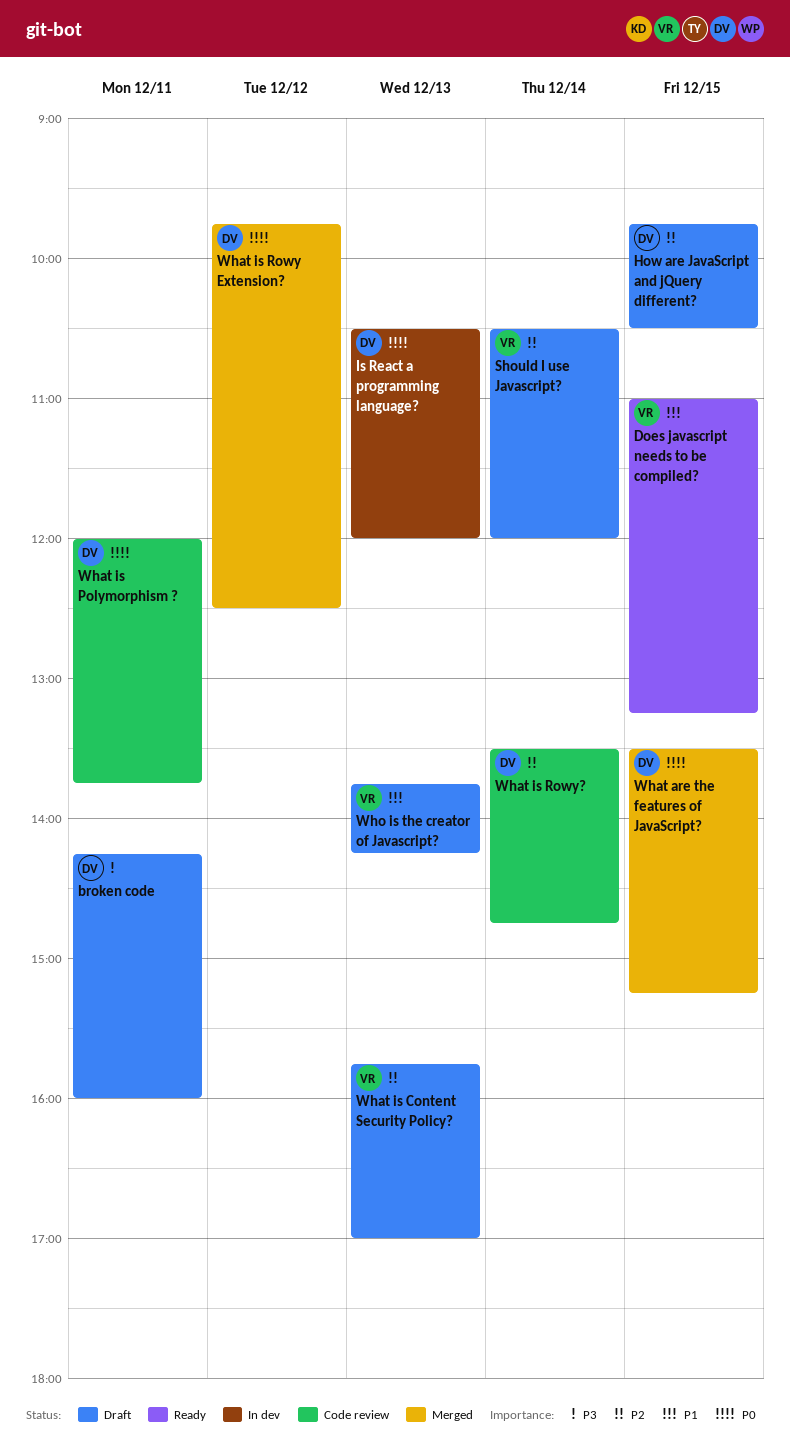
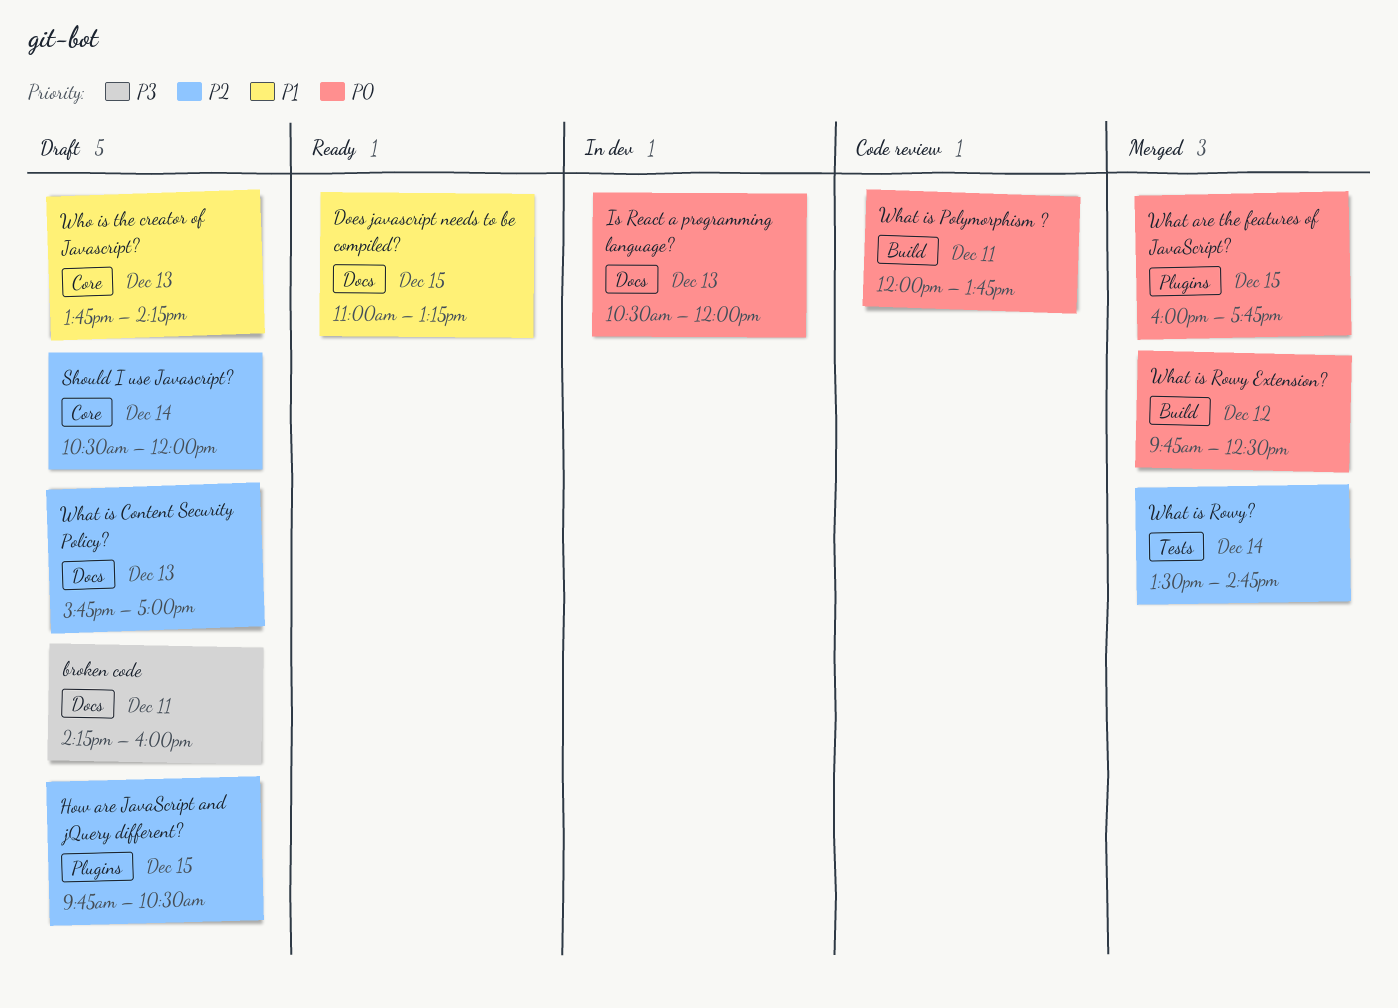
What are the features of JavaScript?, begins: 13:30 -> 16:00
What are the features of JavaScript?, ends: 15:15 -> 17:45
What is Rowy?, status: Code review -> Merged

